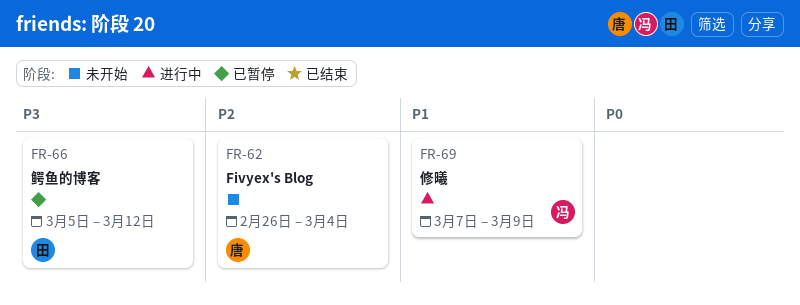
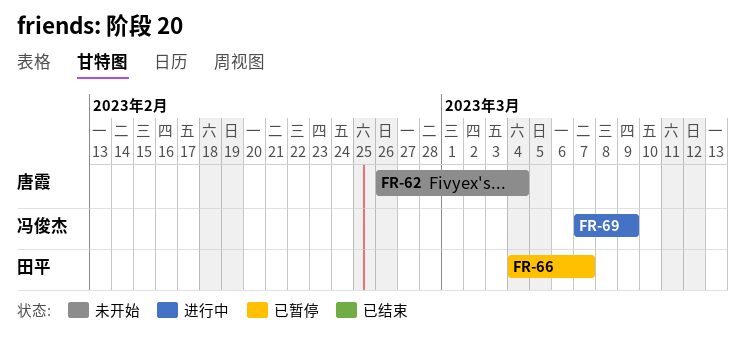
FR-66, start: Mar 5 -> Mar 4
FR-66, due: Mar 12 -> Mar 7

